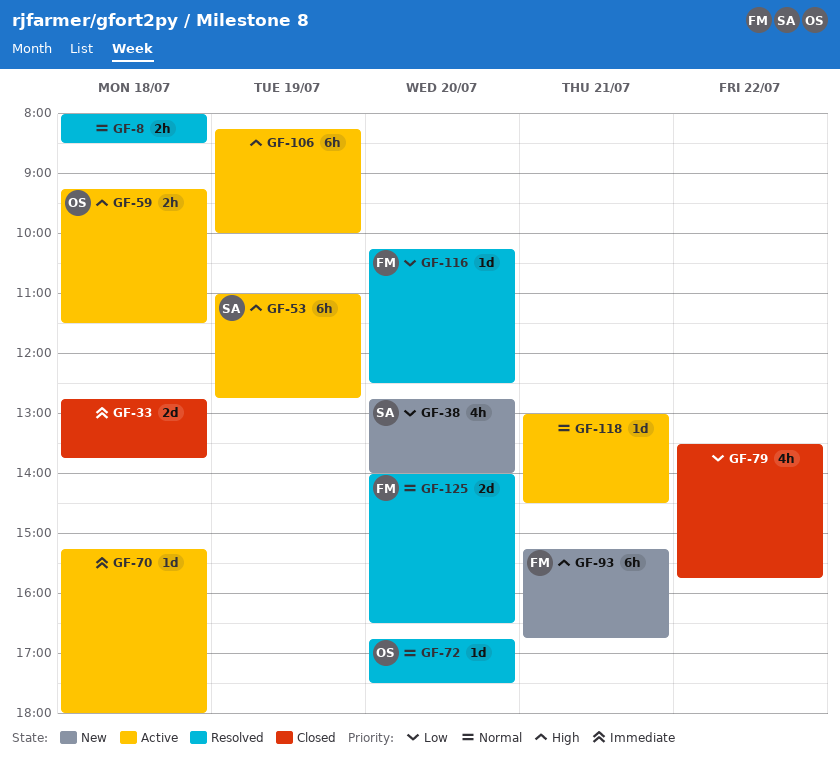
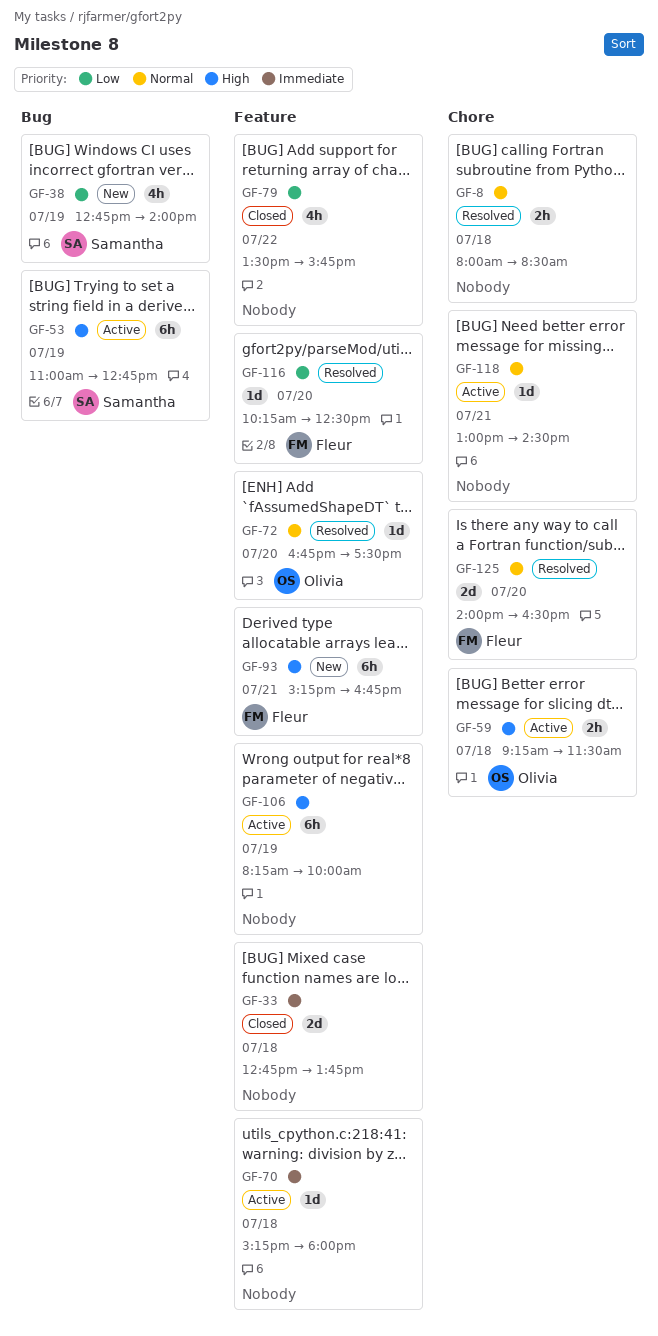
GF-38, day: Jul 20 -> Jul 19

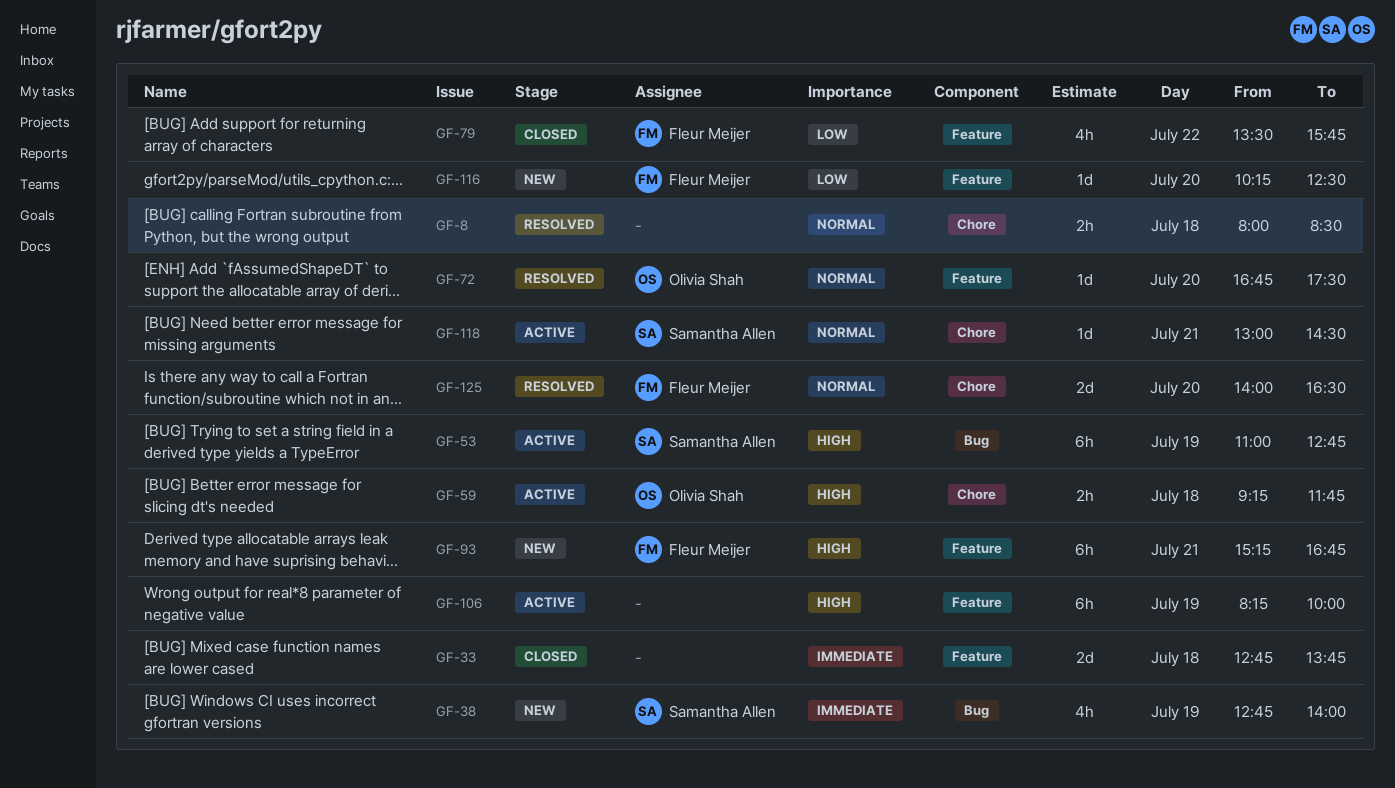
GF-38, priority: Low -> Immediate
GF-59, ends: 11:30 -> 11:45
GF-70: present -> none
GF-79, owner: none -> Fleur Meijer
GF-116, status: Resolved -> New
GF-118, owner: none -> Samantha Allen

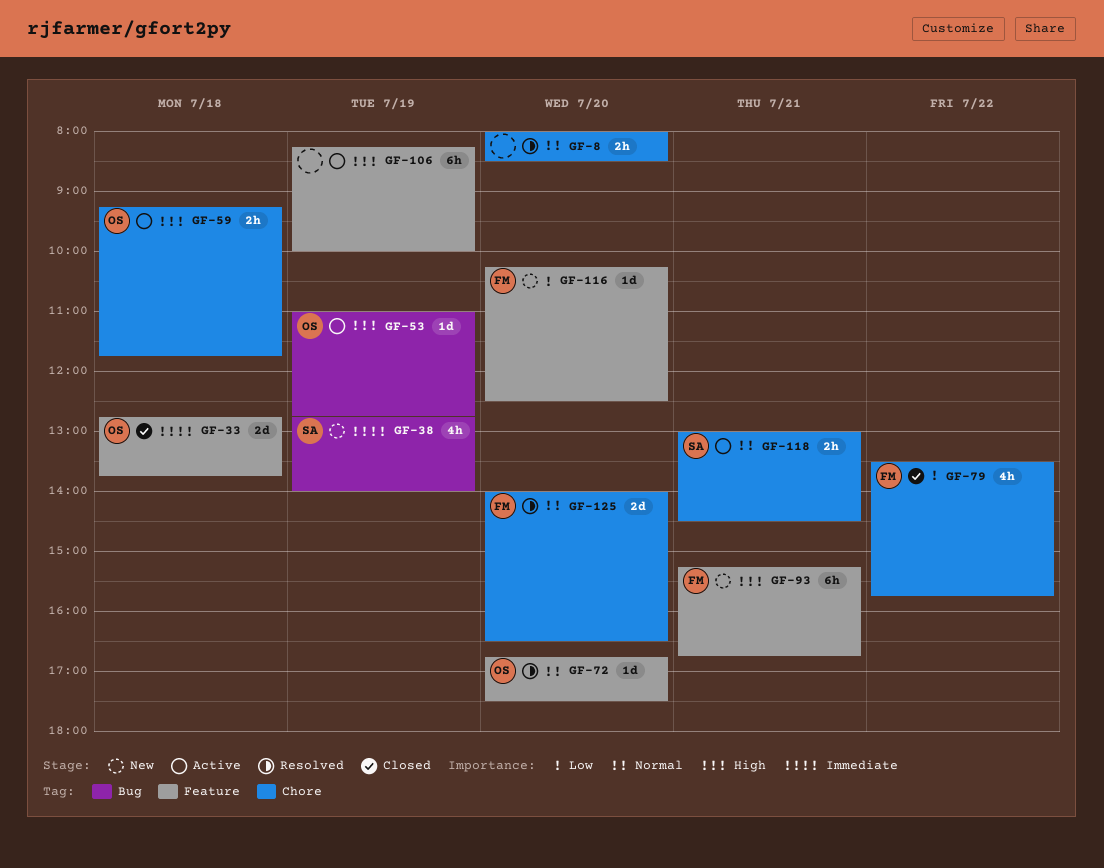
GF-8, day: Jul 18 -> Jul 20
GF-33, owner: none -> Olivia Shah
GF-53, owner: Samantha Allen -> Olivia Shah
GF-53, estimate: 6h -> 1d
GF-79, label: Feature -> Chore
GF-118, estimate: 1d -> 2h

